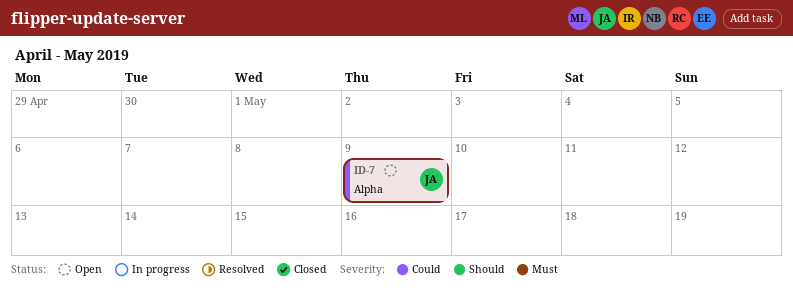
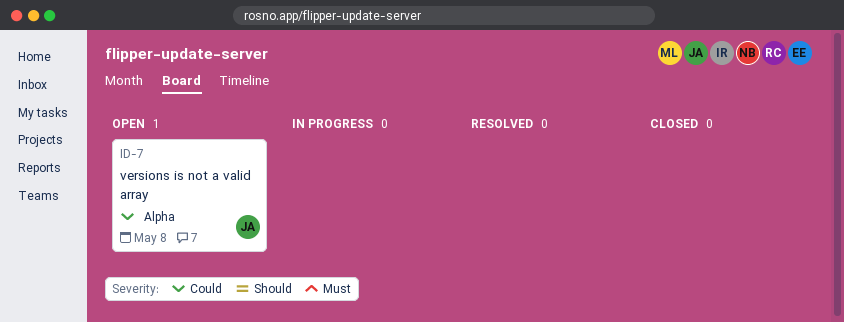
ID-7, due: May 9 -> May 8

